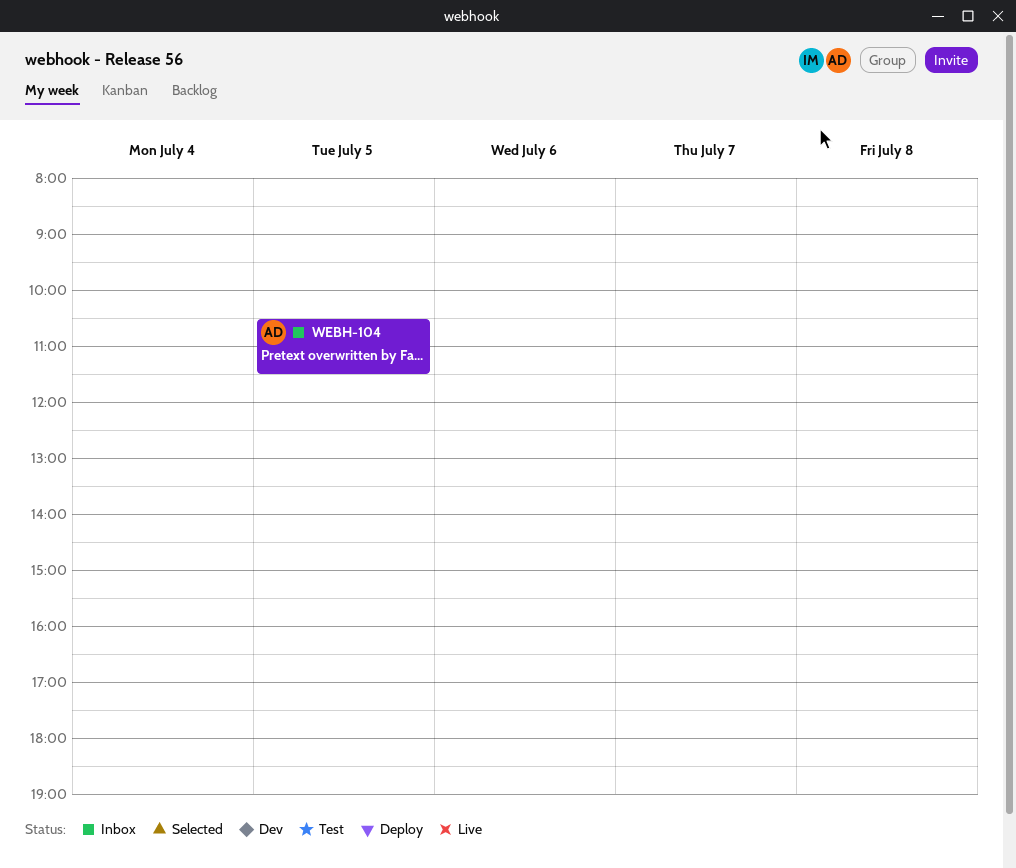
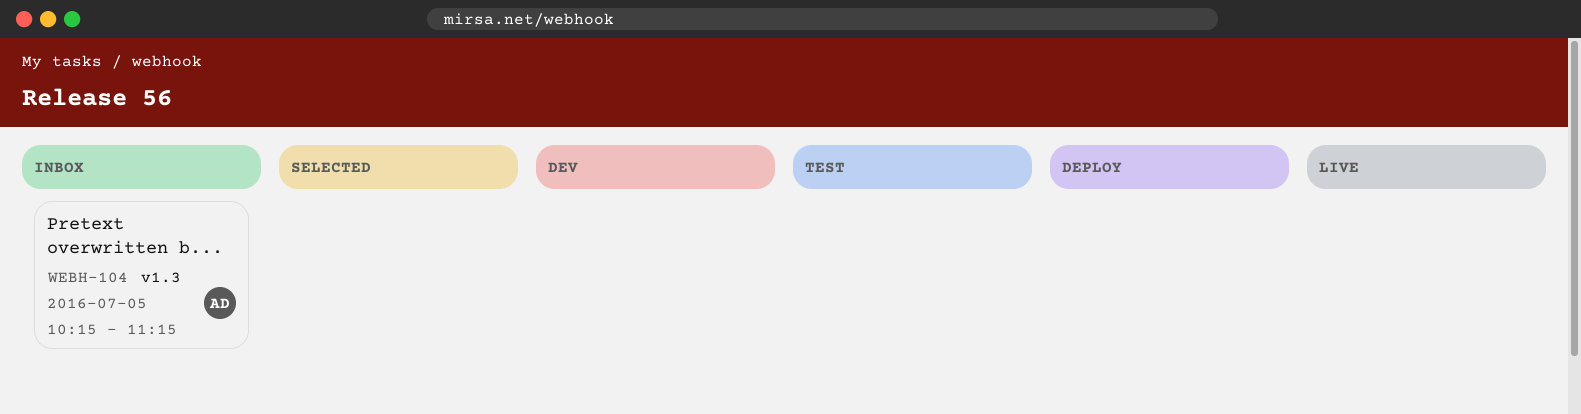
WEBH-104, begins: 10:30 -> 10:15
WEBH-104, ends: 11:30 -> 11:15

